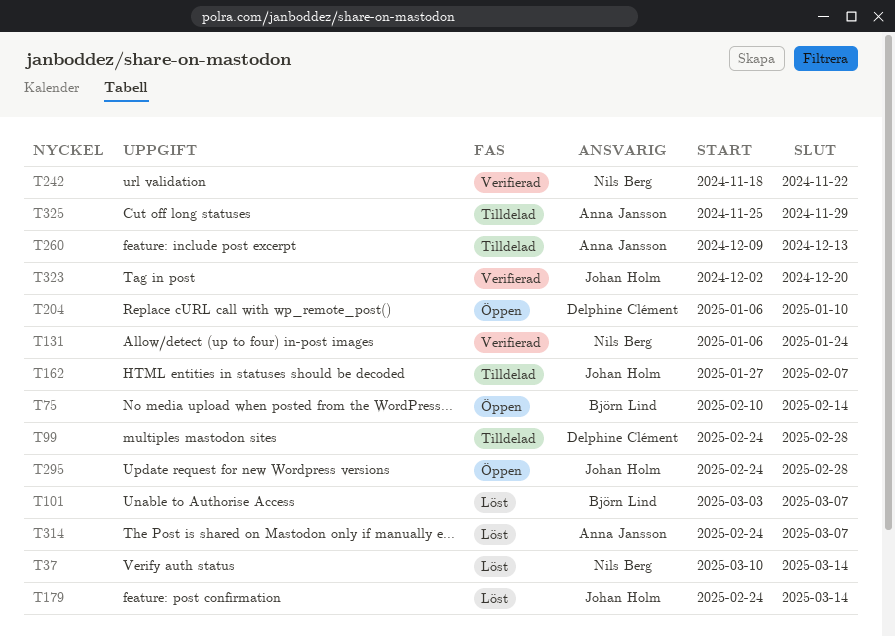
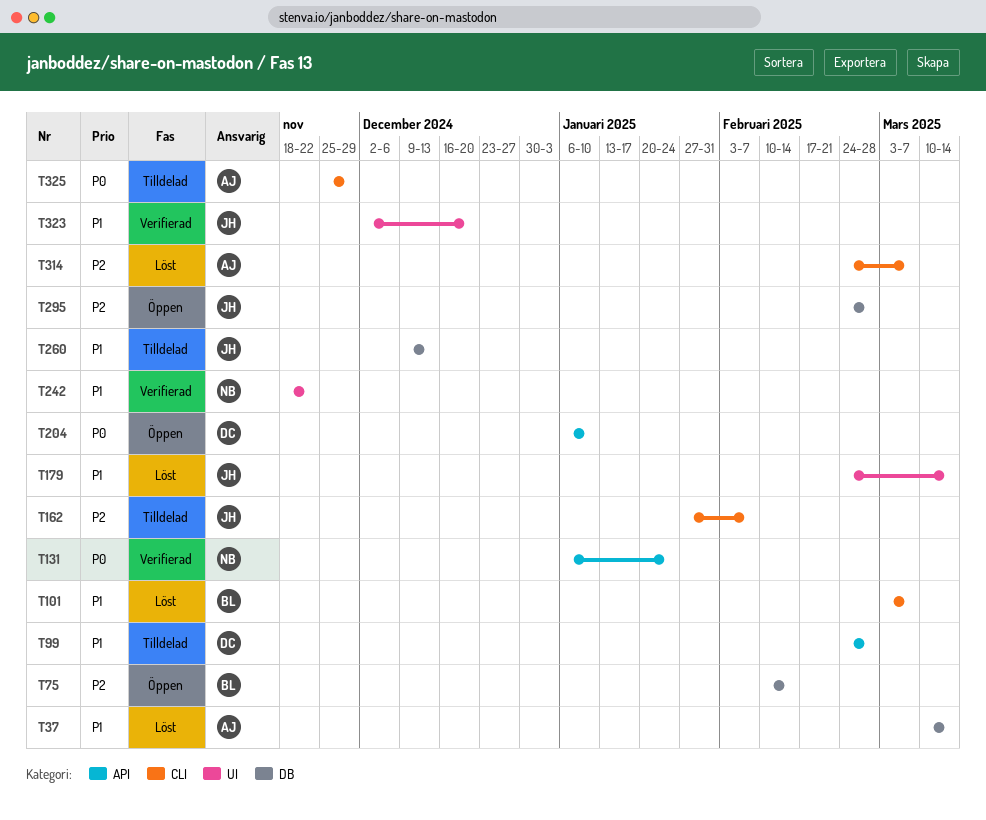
T37, owner: Nils Berg -> Anna Jansson
T260, owner: Anna Jansson -> Johan Holm

